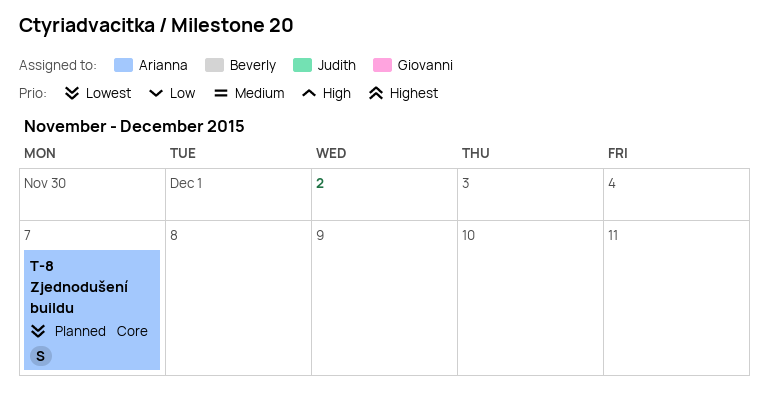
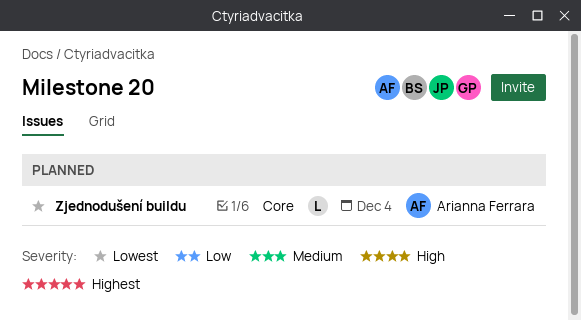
Zjednodušení buildu, estimate: S -> L
Zjednodušení buildu, due: Dec 7 -> Dec 4

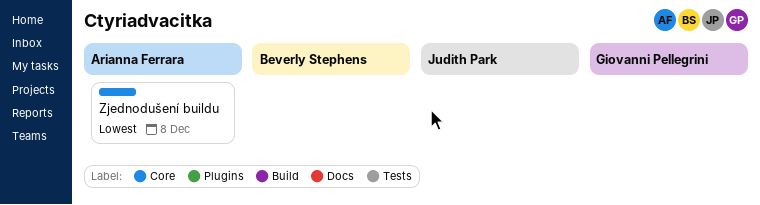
Zjednodušení buildu, due: Dec 4 -> Dec 8

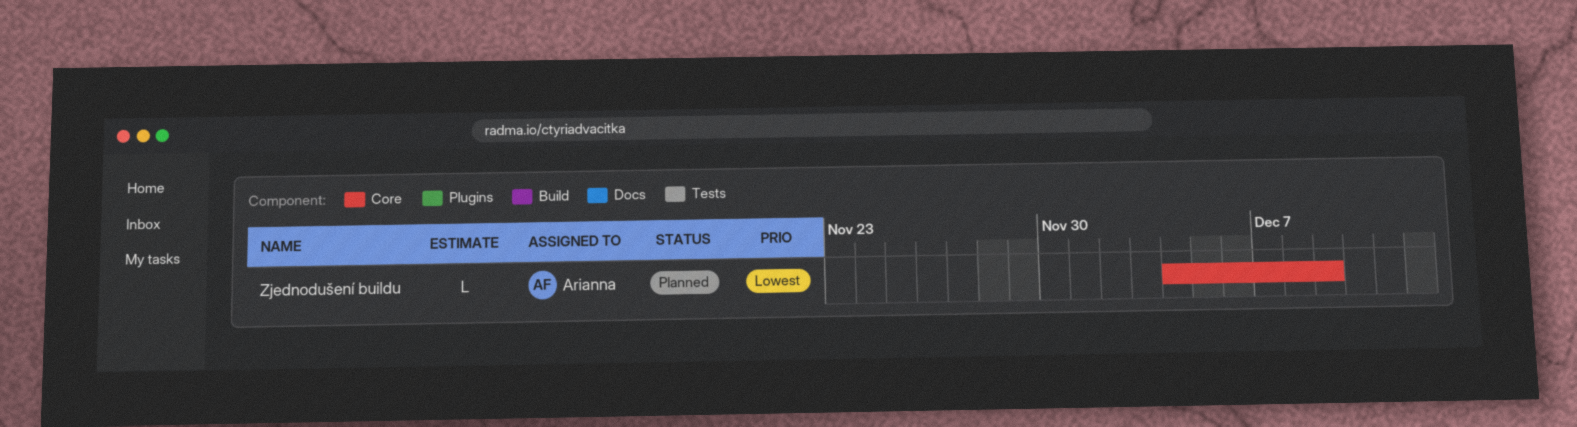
Zjednodušení buildu, due: Dec 8 -> Dec 9

